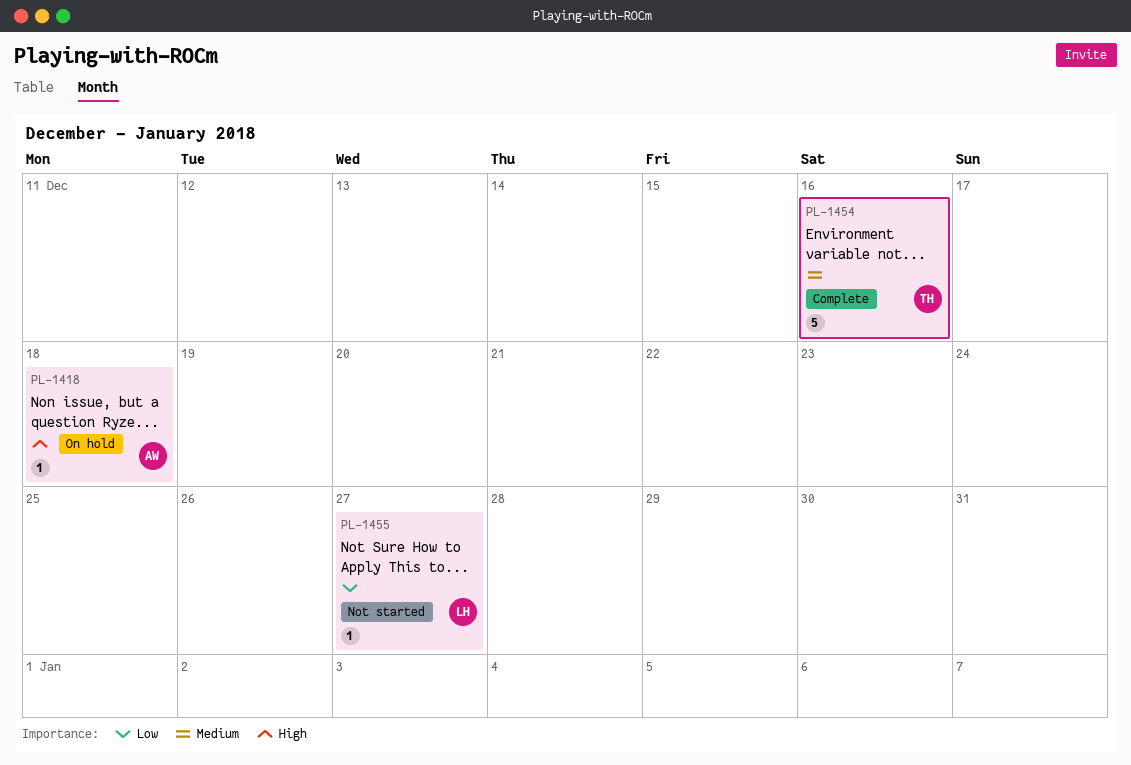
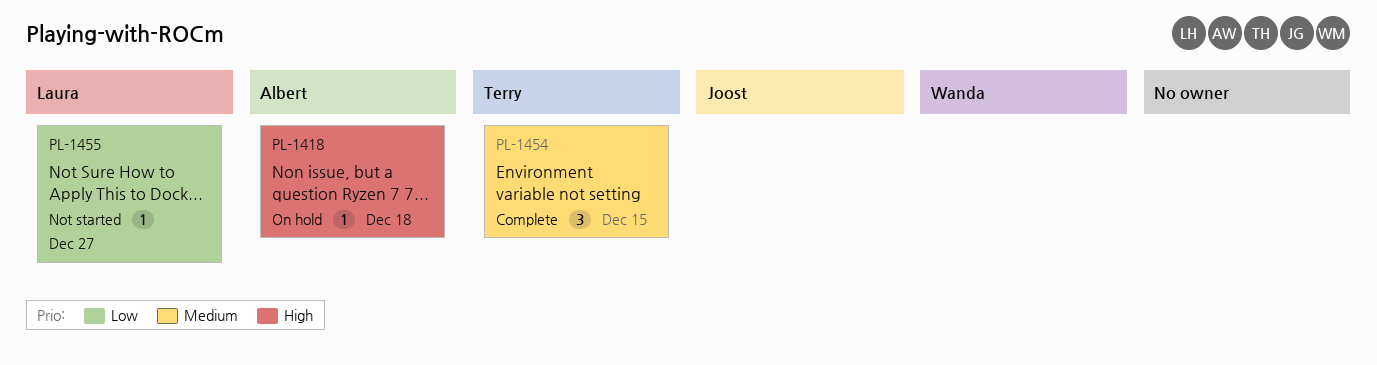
PL-1454, estimate: 5 -> 3
PL-1454, due: Dec 16 -> Dec 15

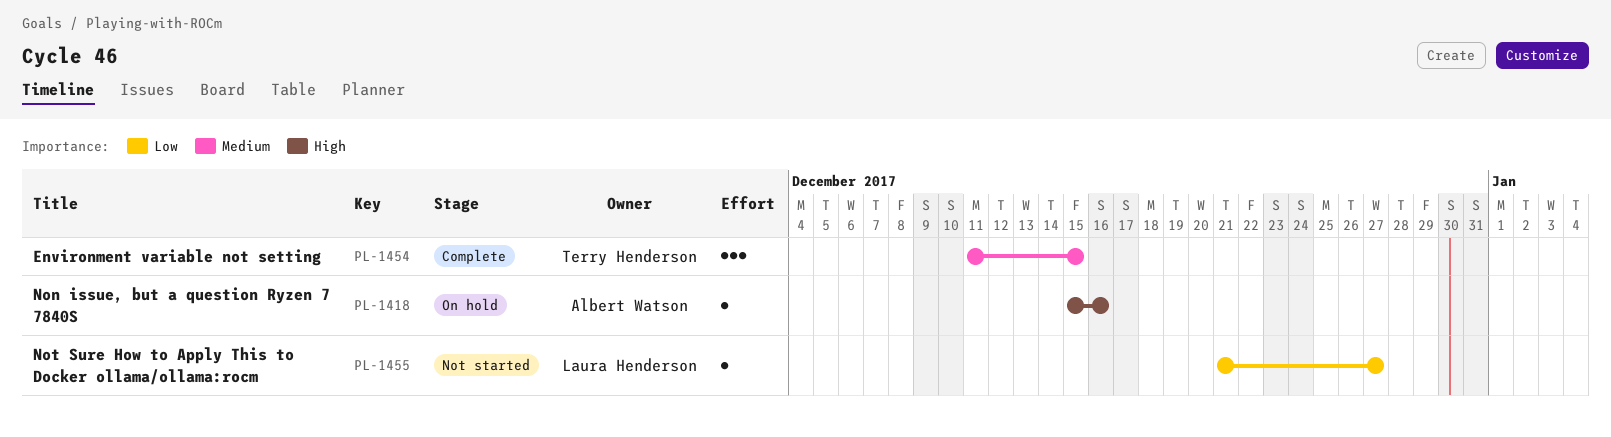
PL-1418, due: Dec 18 -> Dec 16

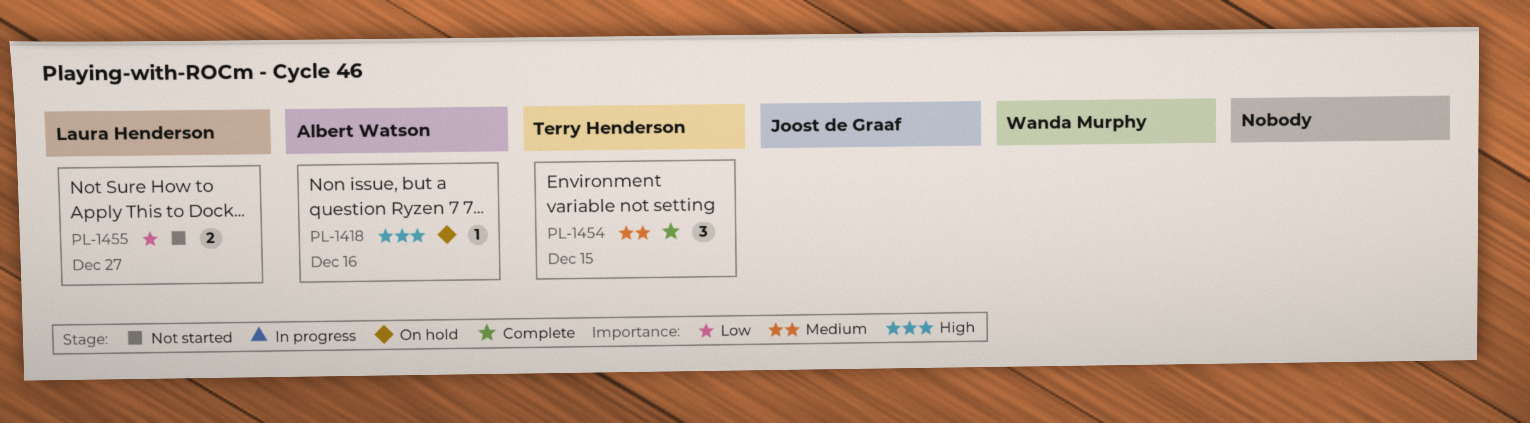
PL-1455, estimate: 1 -> 2

